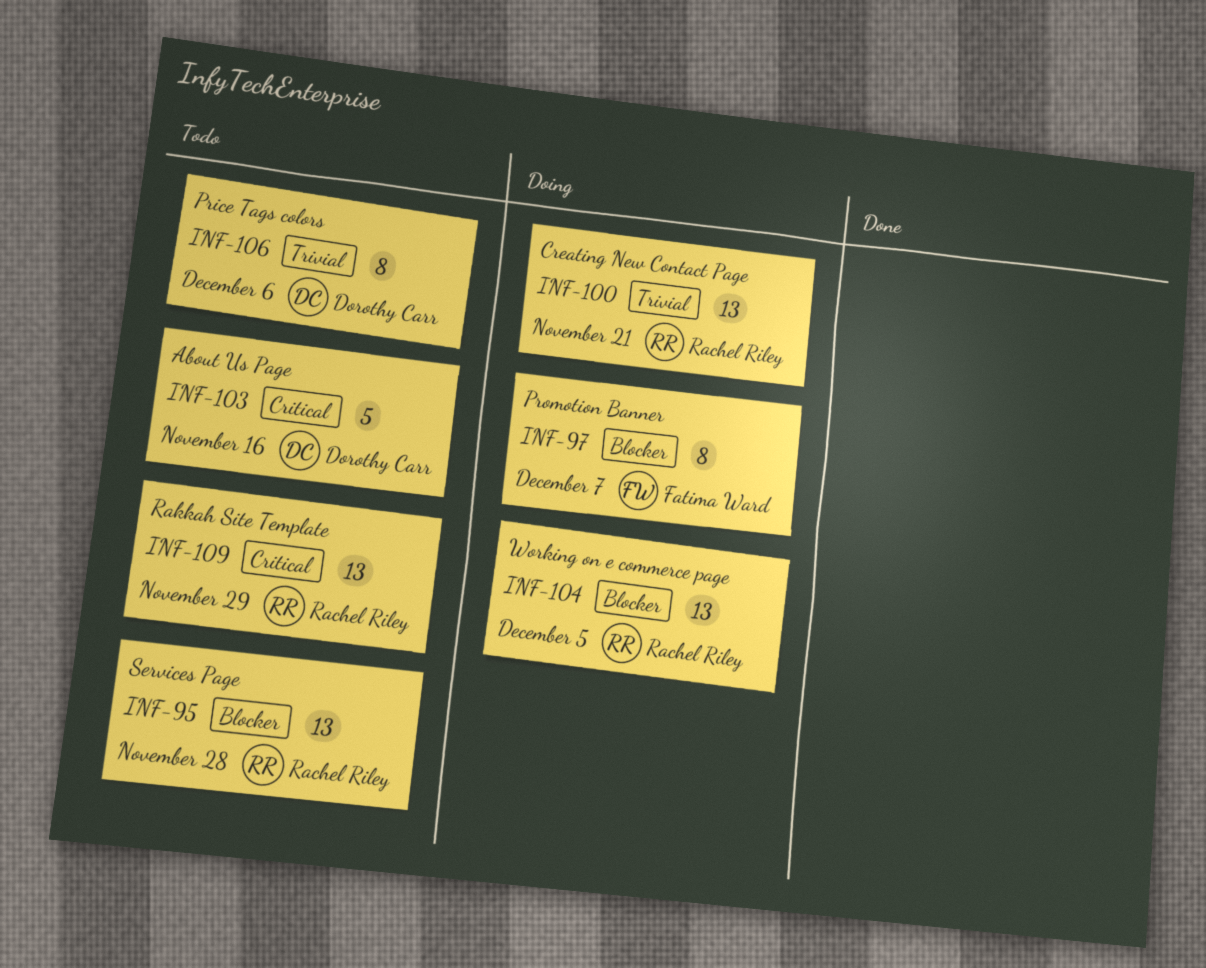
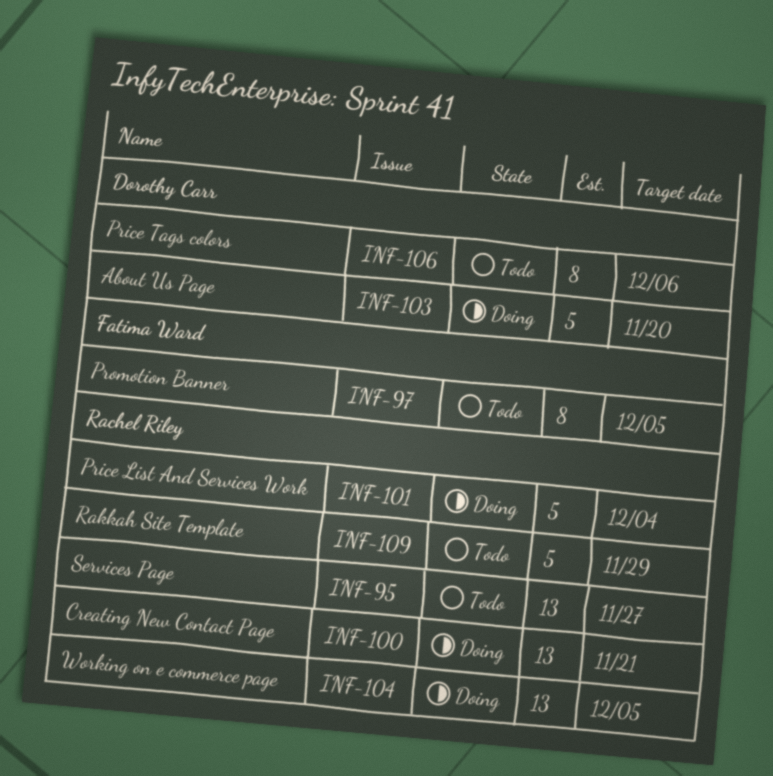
INF-95, due: Nov 28 -> Nov 27
INF-97, status: Doing -> Todo
INF-97, due: Dec 7 -> Dec 5
INF-101: none -> present
INF-103, status: Todo -> Doing
INF-103, due: Nov 16 -> Nov 20
INF-109, estimate: 13 -> 5

